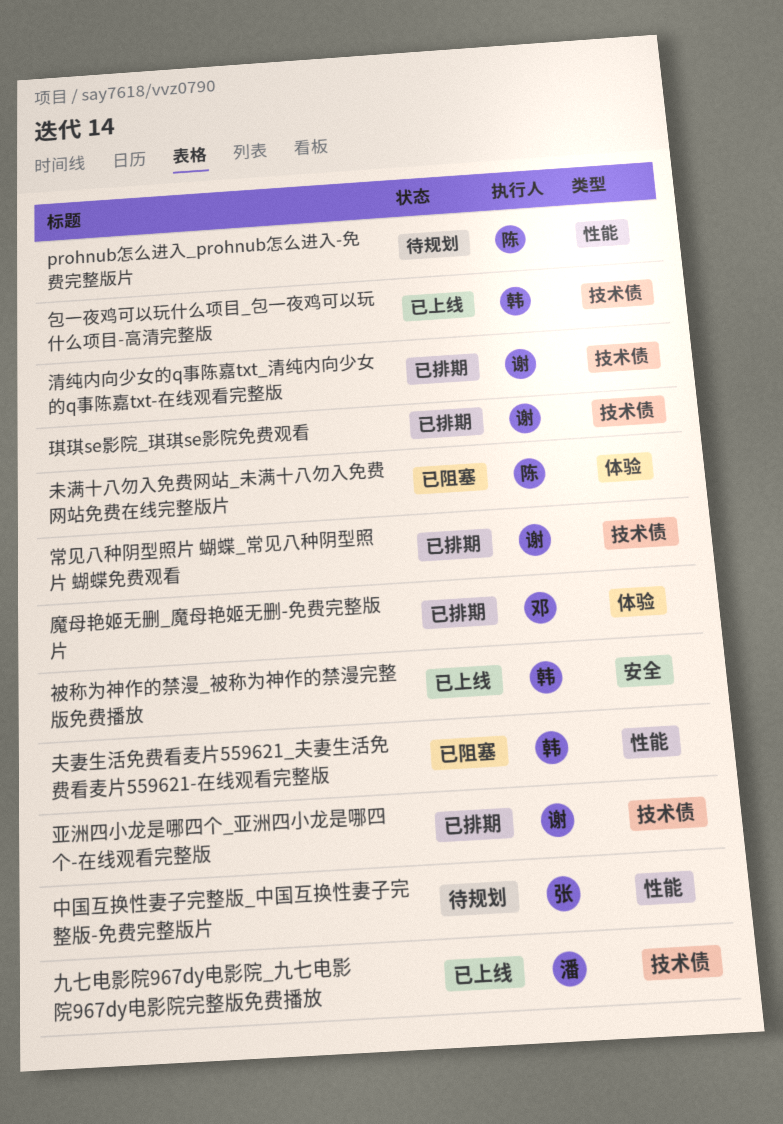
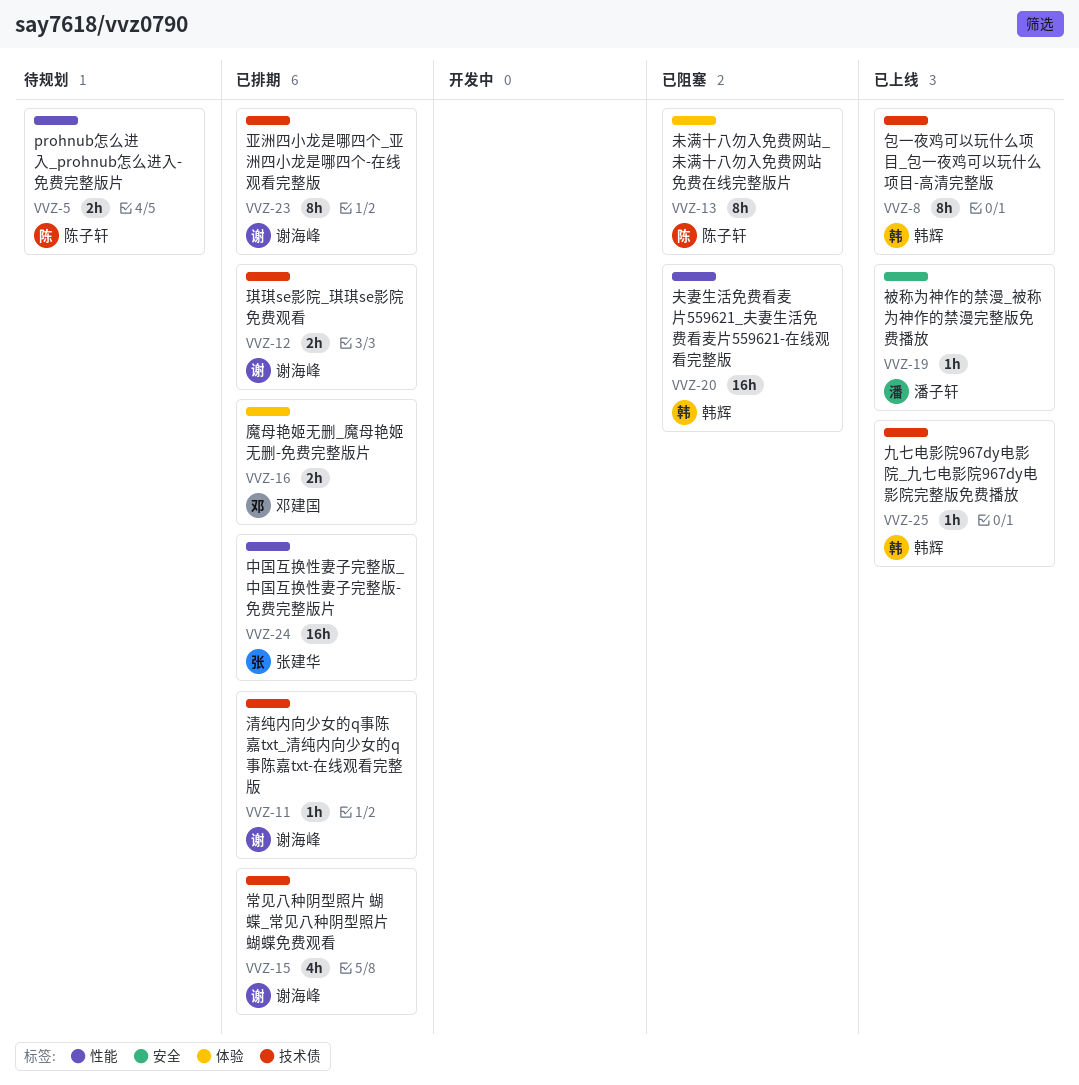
中国互换性妻子完整版_中国互换性妻子完整版-免费完整版片, status: 待规划 -> 已排期
九七电影院967dy电影院_九七电影院967dy电影院完整版免费播放, owner: 潘子轩 -> 韩辉
被称为神作的禁漫_被称为神作的禁漫完整版免费播放, owner: 韩辉 -> 潘子轩

